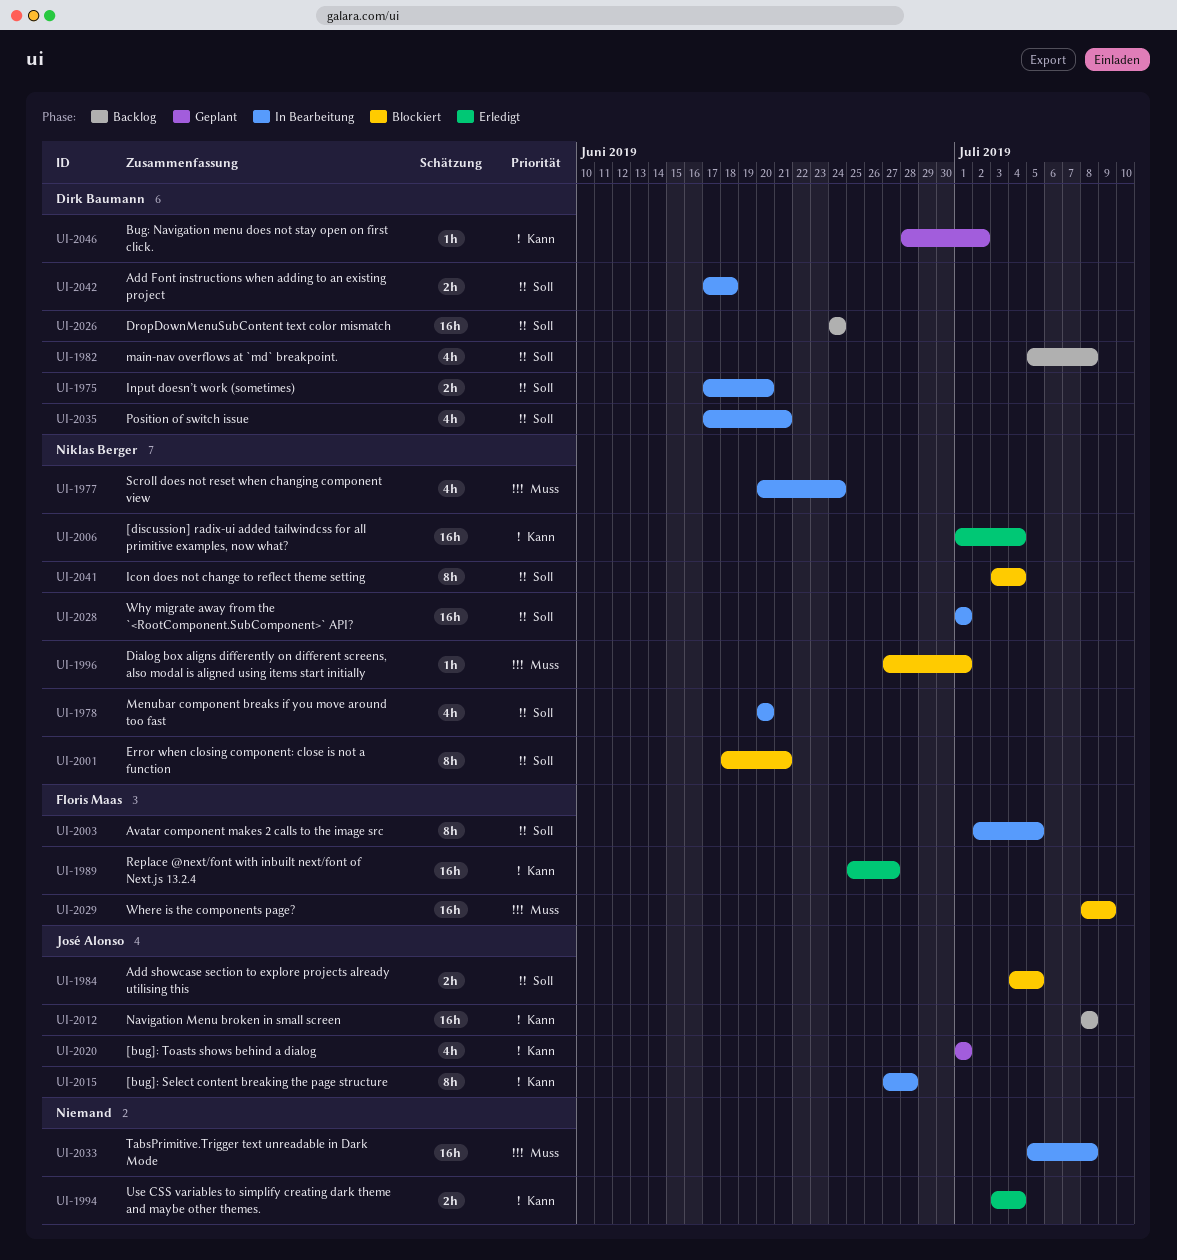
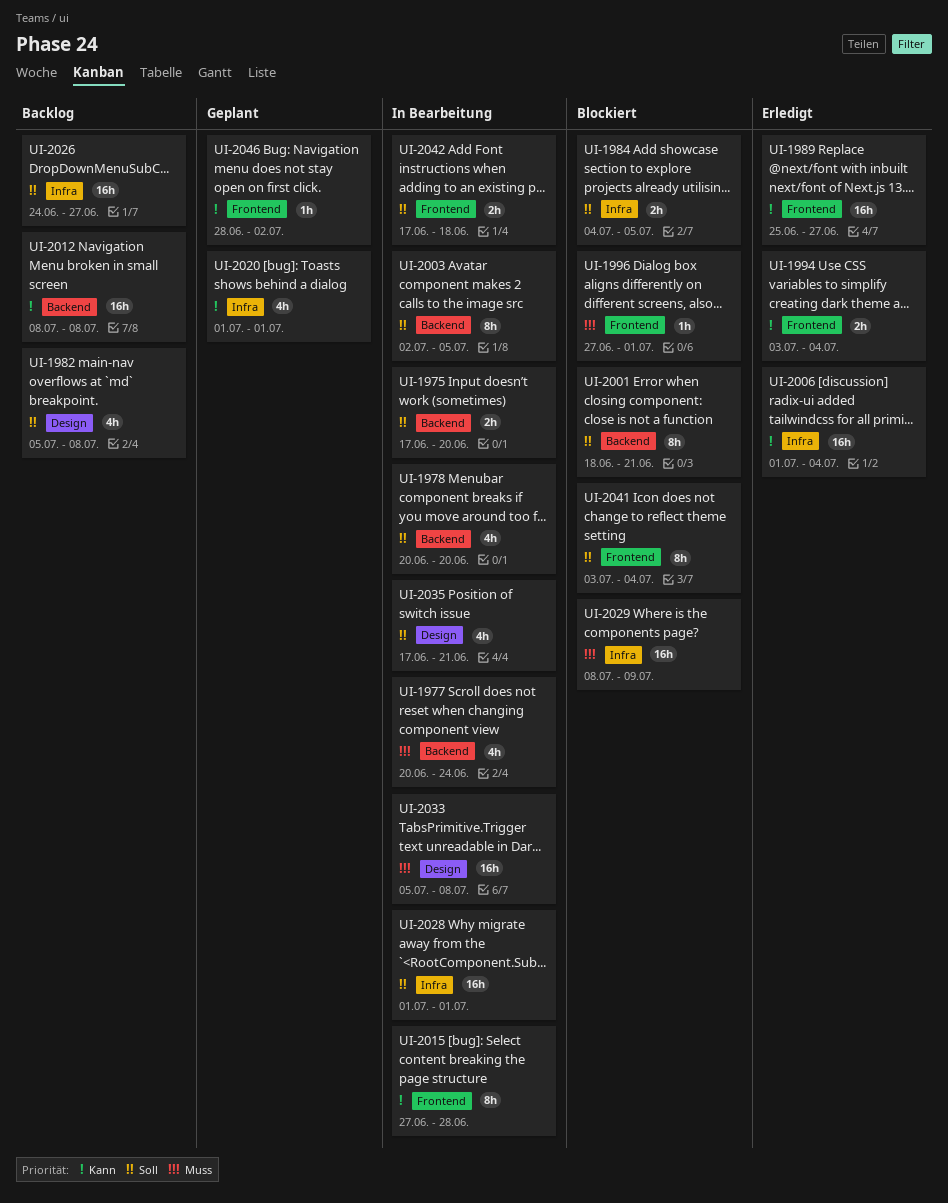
UI-2026, due: Jun 24 -> Jun 27

